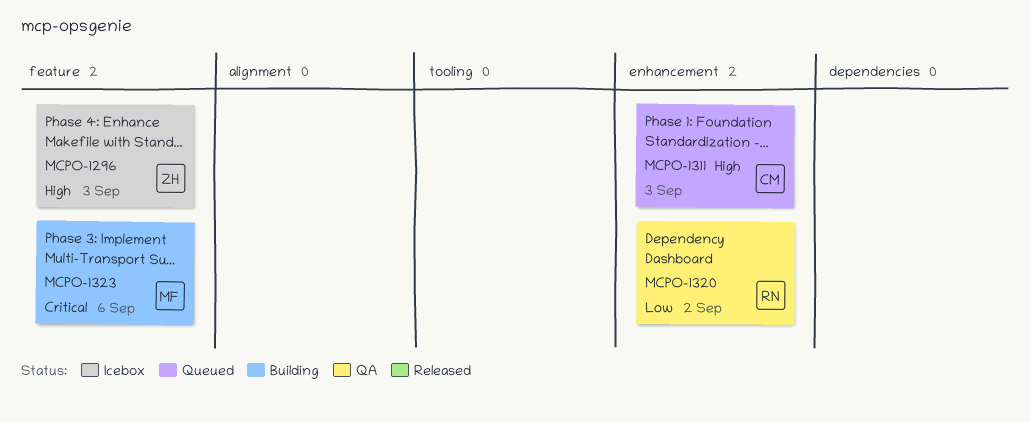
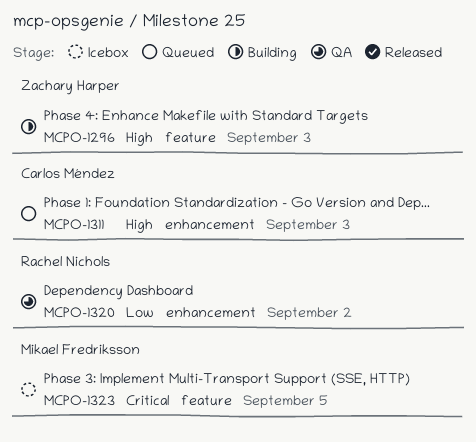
MCPO-1296, status: Icebox -> Building
MCPO-1323, status: Building -> Icebox
MCPO-1323, due: Sep 6 -> Sep 5

